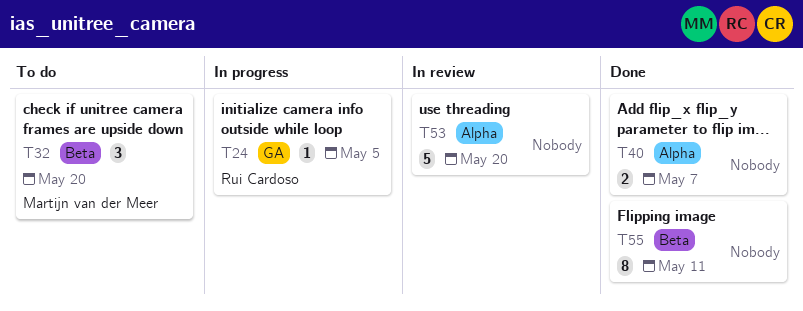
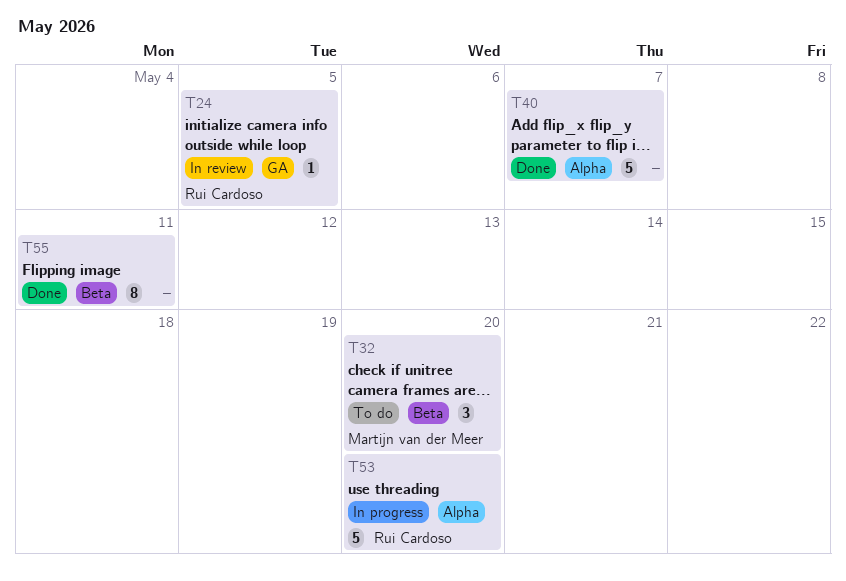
T24, status: In progress -> In review
T40, estimate: 2 -> 5
T53, status: In review -> In progress
T53, owner: none -> Rui Cardoso

